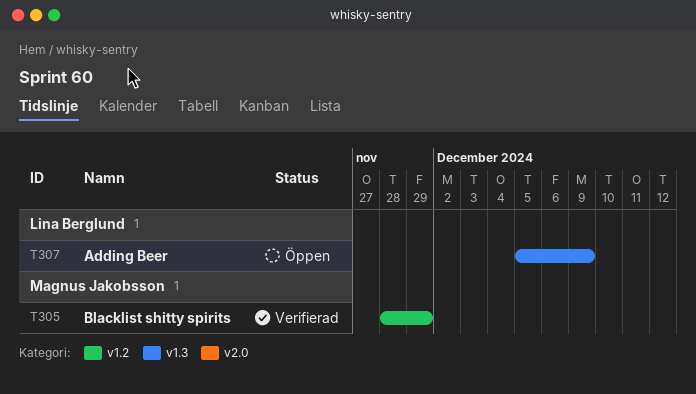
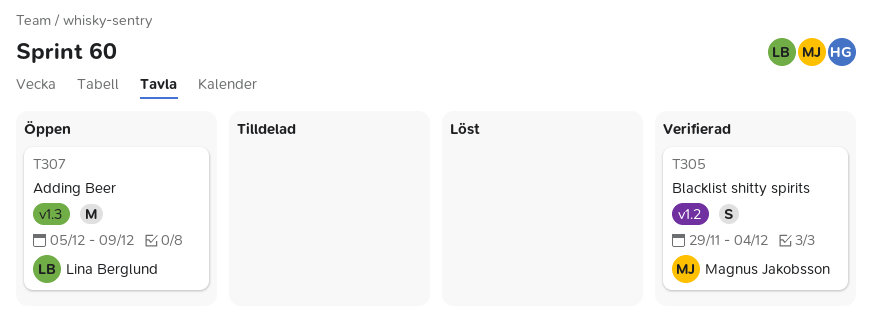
T305, start: Nov 28 -> Nov 29
T305, due: Nov 29 -> Dec 4

